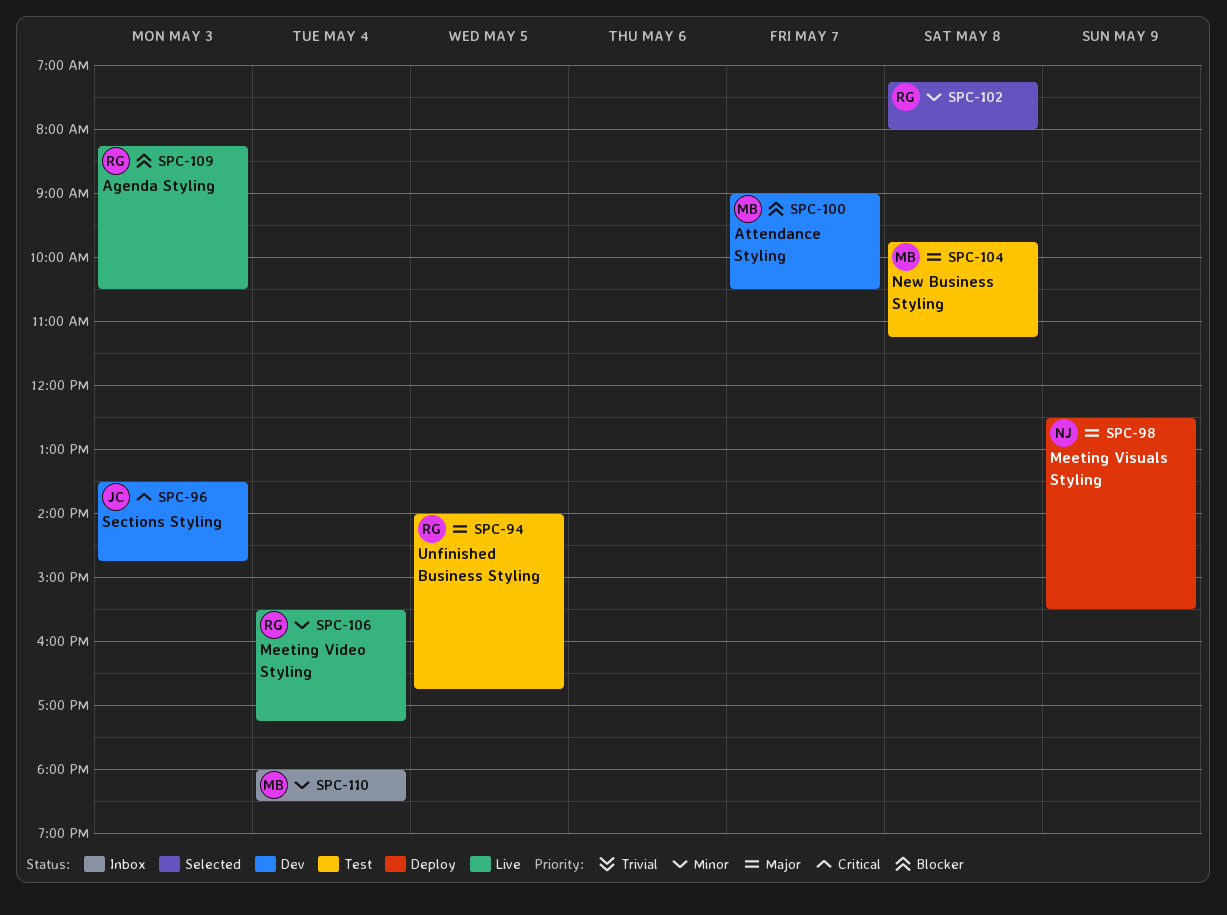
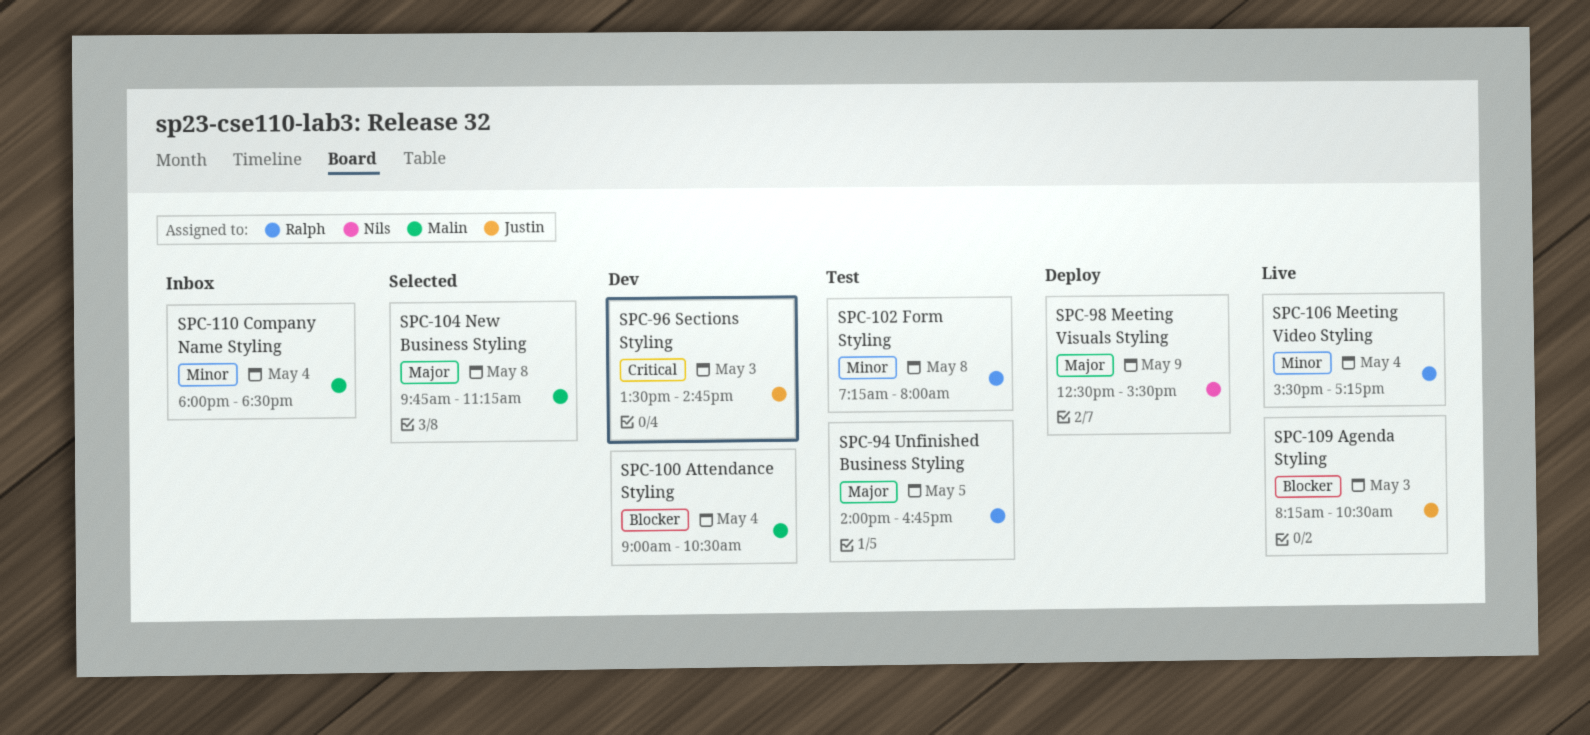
SPC-100, day: May 7 -> May 4
SPC-102, status: Selected -> Test
SPC-104, status: Test -> Selected
SPC-109, owner: Ralph -> Justin

